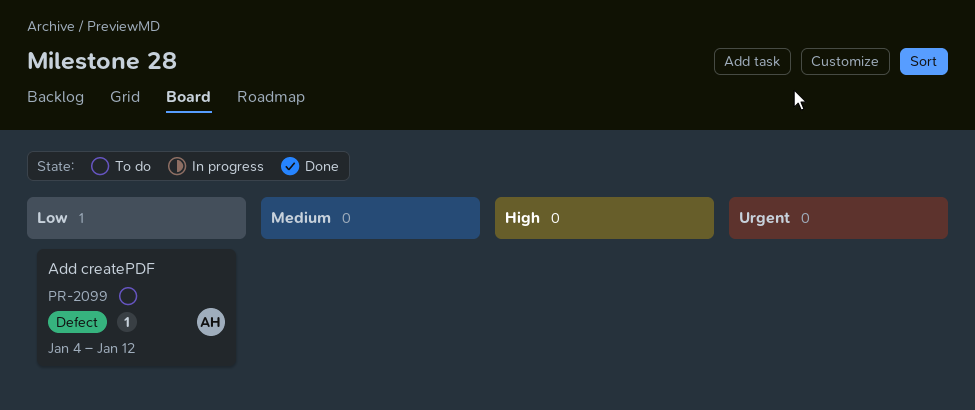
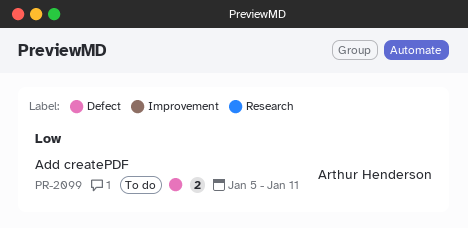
PR-2099, estimate: 1 -> 2
PR-2099, start: Jan 4 -> Jan 5
PR-2099, due: Jan 12 -> Jan 11

